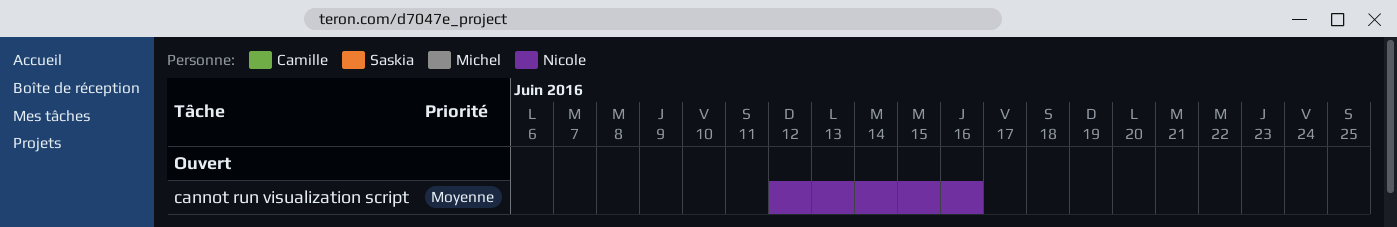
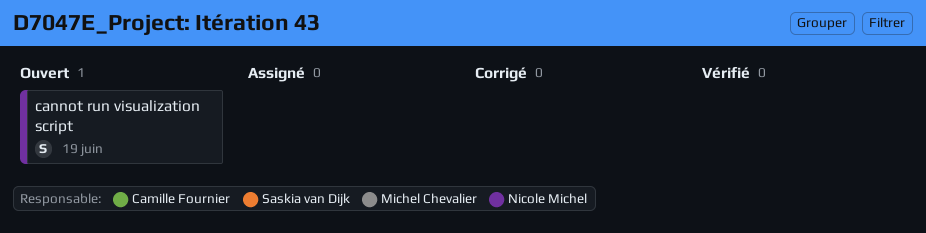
cannot run visualization script, due: Jun 16 -> Jun 19

